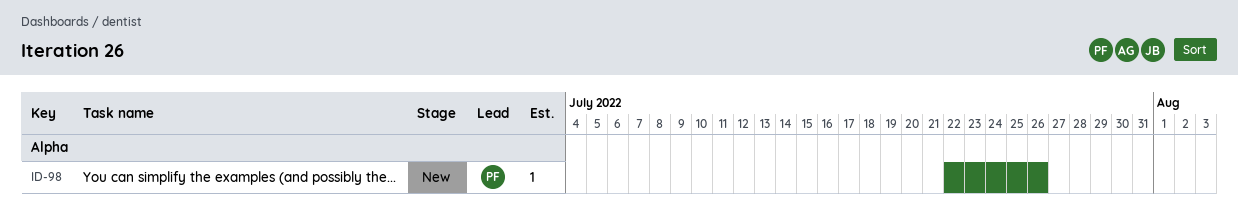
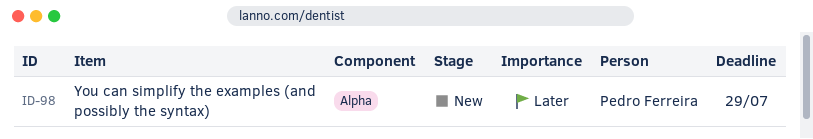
ID-98, due: Jul 26 -> Jul 29

